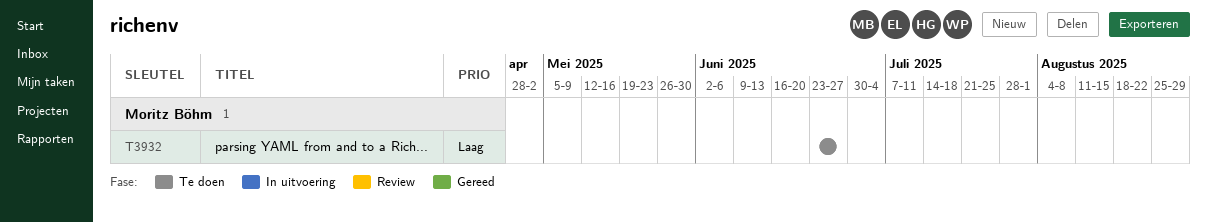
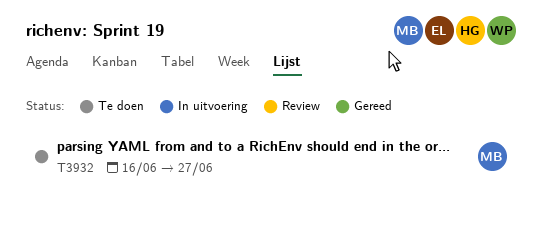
T3932, start: Jun 23 -> Jun 16

